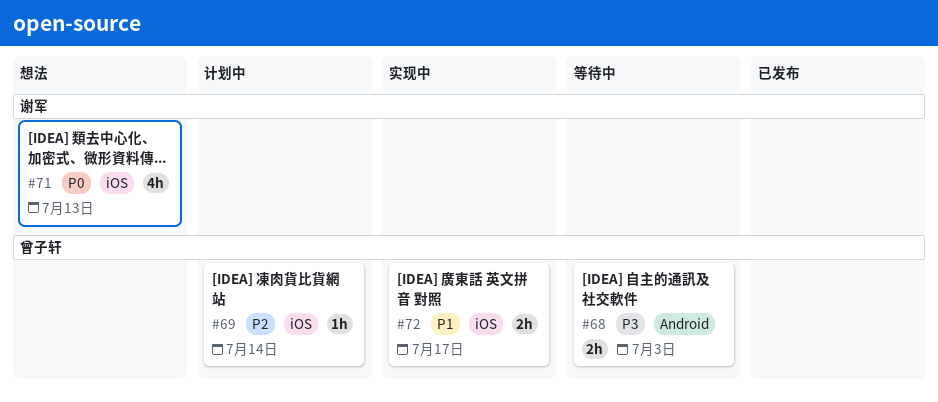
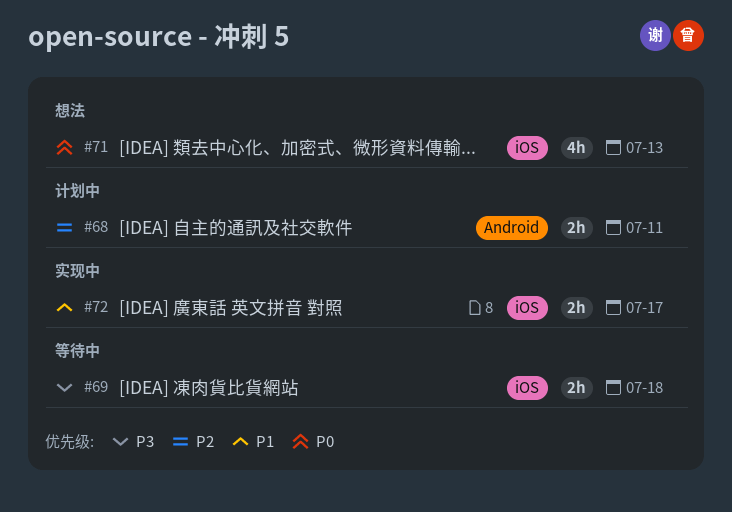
#68, status: 等待中 -> 计划中
#68, priority: P3 -> P2
#68, due: Jul 3 -> Jul 11
#69, status: 计划中 -> 等待中
#69, priority: P2 -> P3
#69, estimate: 1h -> 2h
#69, due: Jul 14 -> Jul 18

